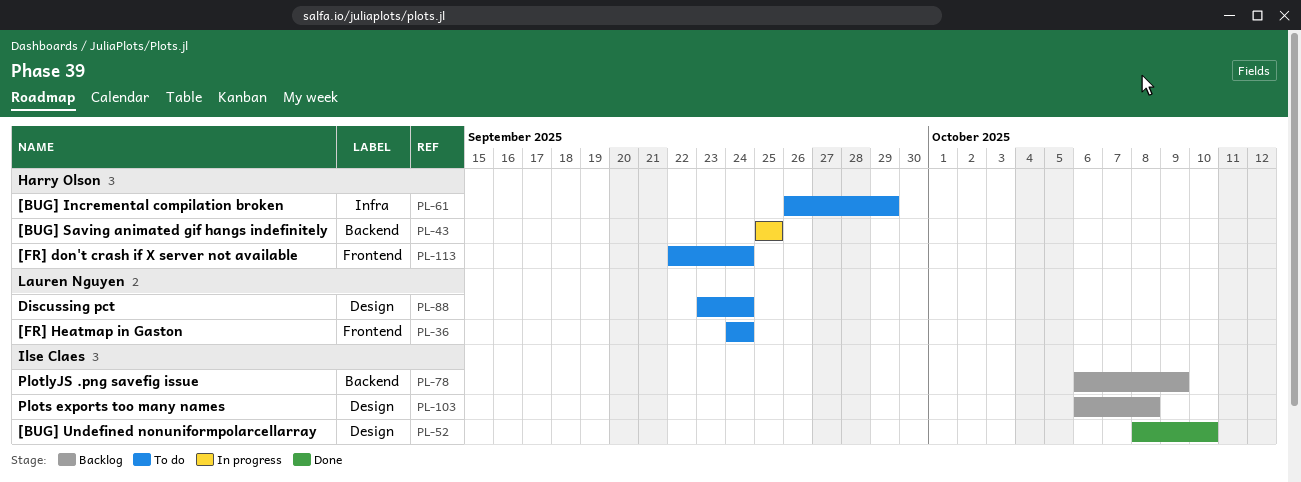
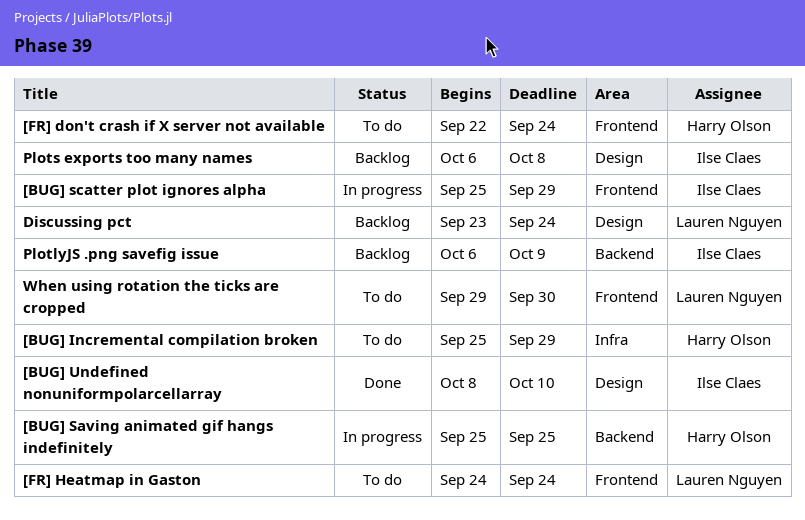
[BUG] Incremental compilation broken, start: Sep 26 -> Sep 25
[BUG] scatter plot ignores alpha: none -> present
Discussing pct, status: To do -> Backlog
When using rotation the ticks are cropped: none -> present

